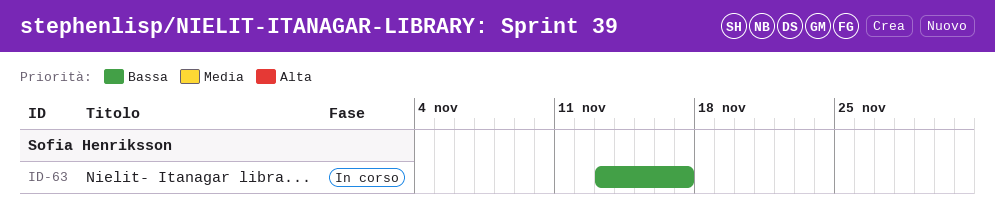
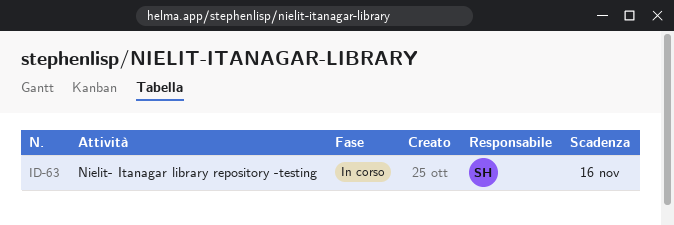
ID-63, due: Nov 17 -> Nov 16

